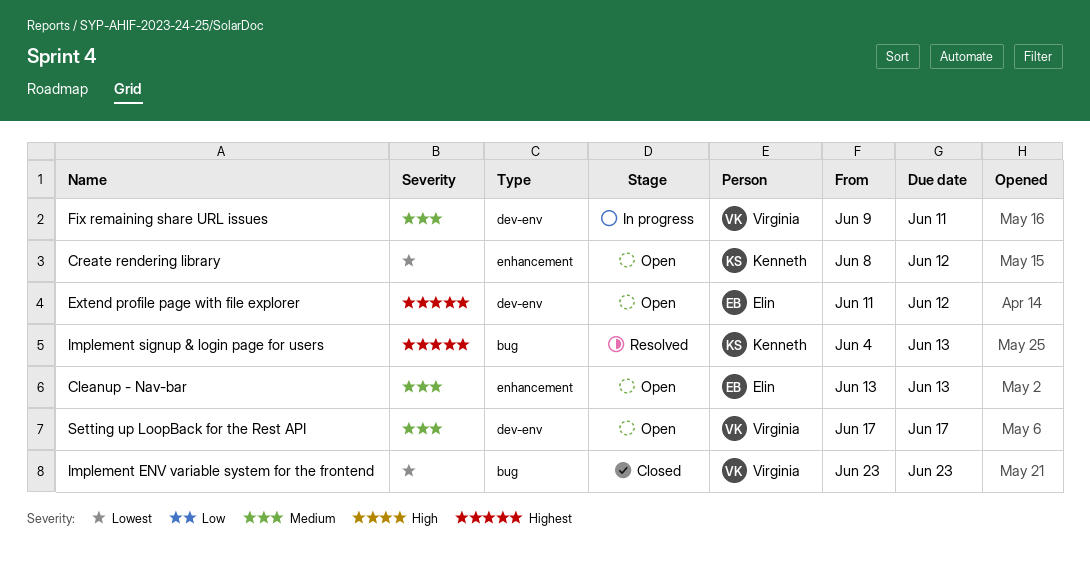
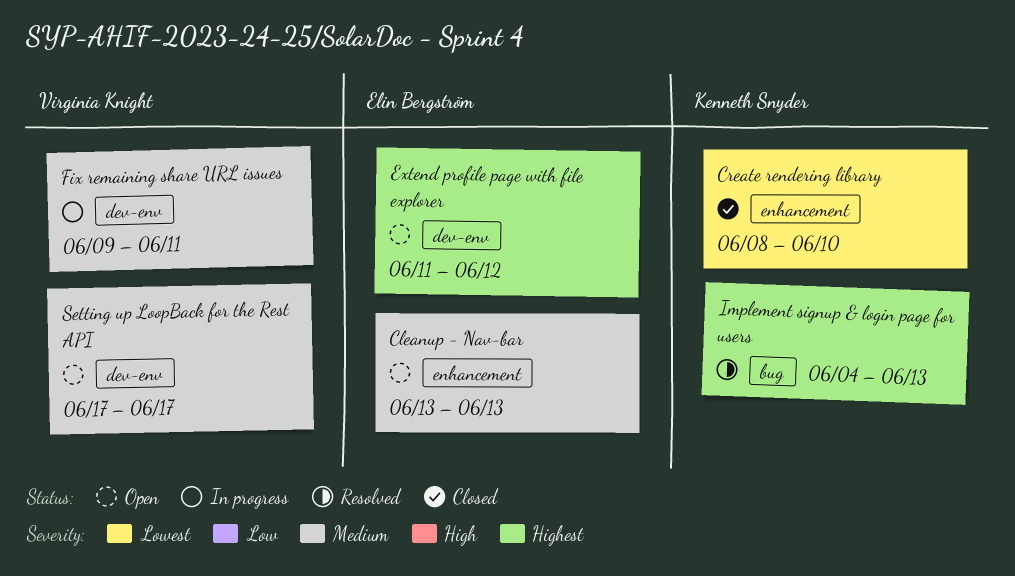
Create rendering library, status: Open -> Closed
Create rendering library, due: Jun 12 -> Jun 10
Implement ENV variable system for the frontend: present -> none

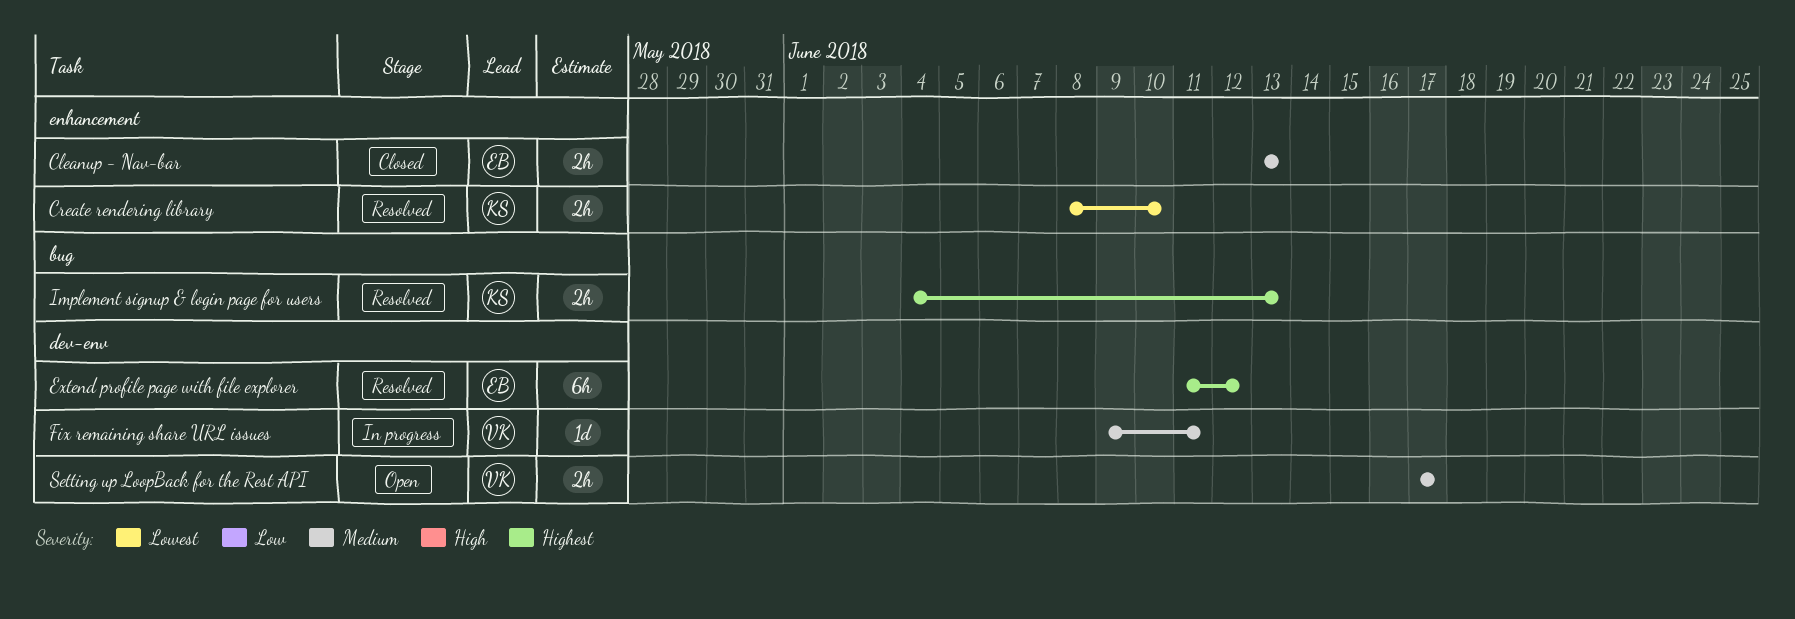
Cleanup - Nav-bar, status: Open -> Closed
Create rendering library, status: Closed -> Resolved
Extend profile page with file explorer, status: Open -> Resolved

